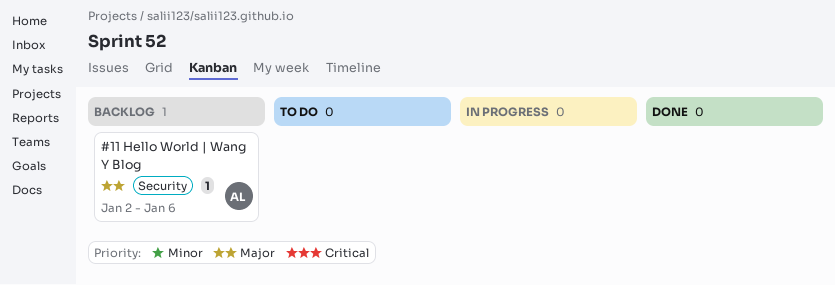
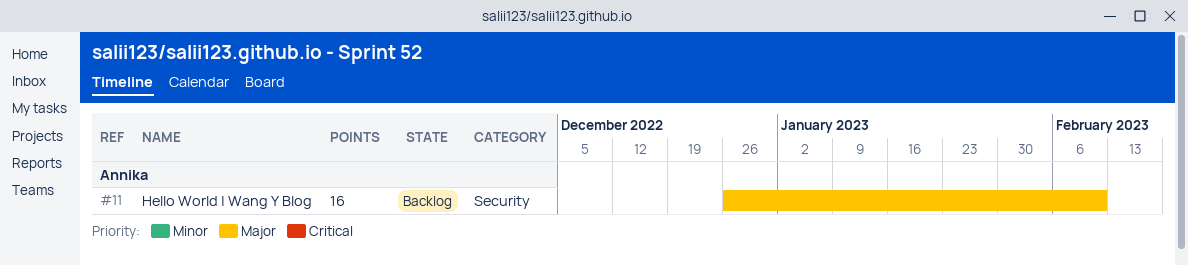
#11, estimate: 1 -> 16
#11, start: Jan 2 -> Dec 26
#11, due: Jan 6 -> Feb 10

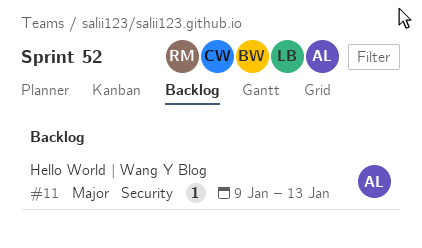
#11, estimate: 16 -> 1
#11, start: Dec 26 -> Jan 9
#11, due: Feb 10 -> Jan 13

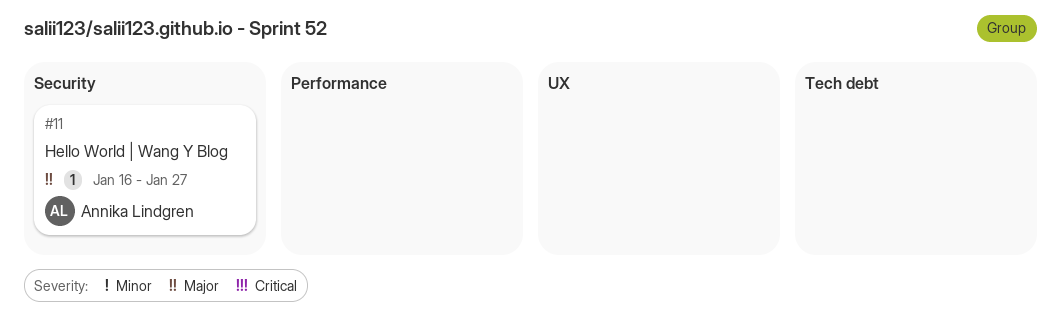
#11, start: Jan 9 -> Jan 16
#11, due: Jan 13 -> Jan 27

